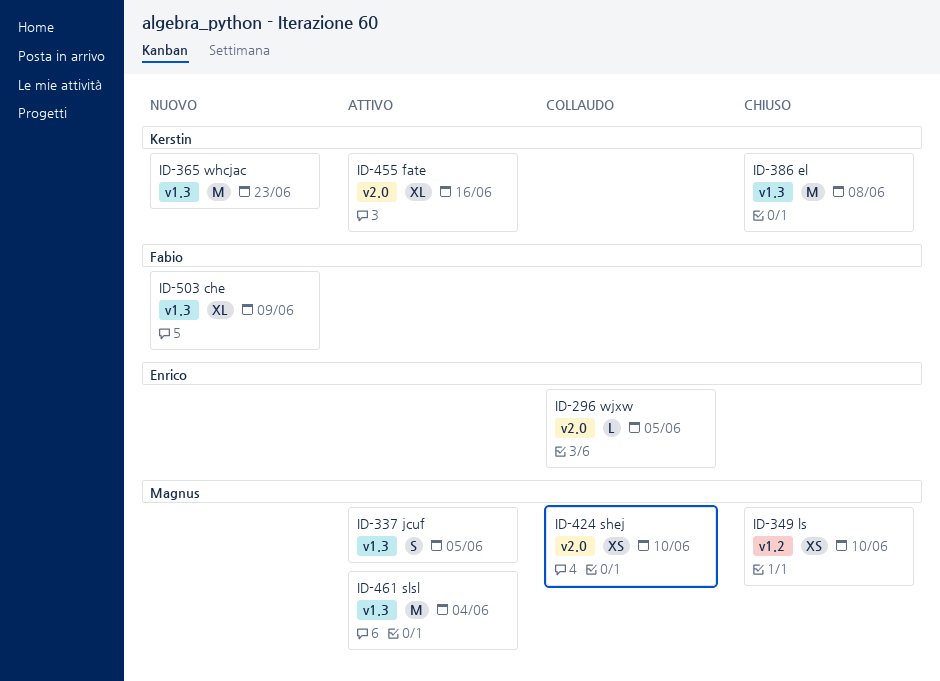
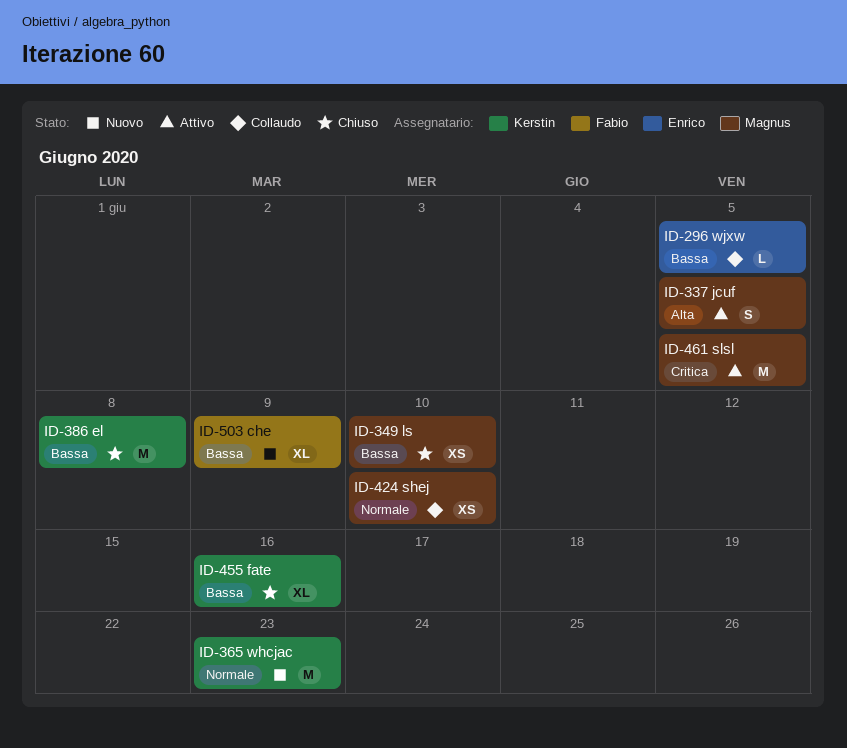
ID-455, status: Attivo -> Chiuso
ID-461, due: Jun 4 -> Jun 5

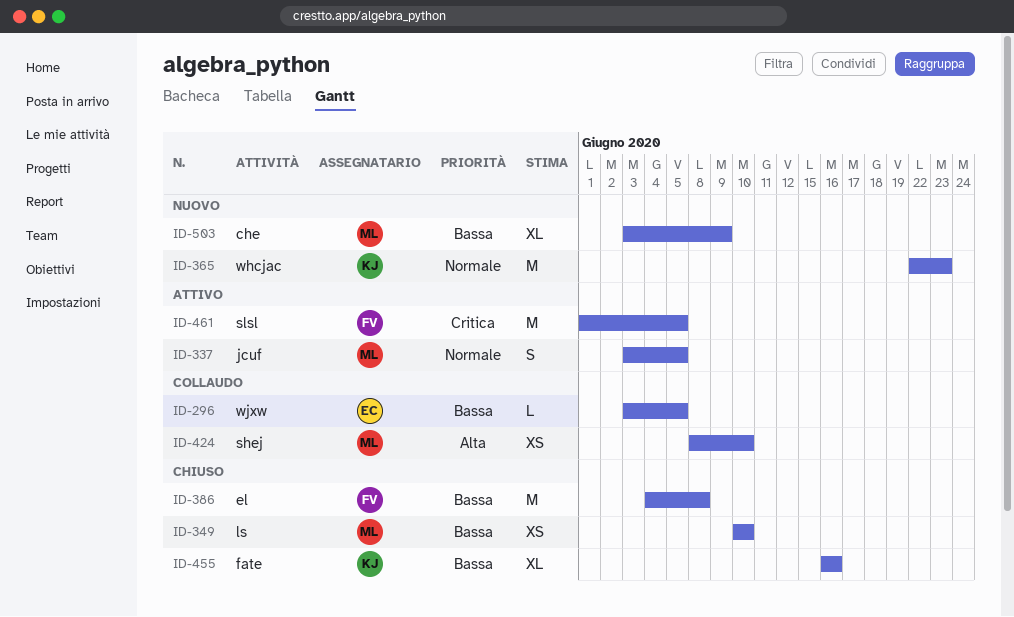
ID-337, priority: Alta -> Normale
ID-386, owner: Kerstin -> Fabio
ID-424, priority: Normale -> Alta
ID-461, owner: Magnus -> Fabio
ID-503, owner: Fabio -> Magnus

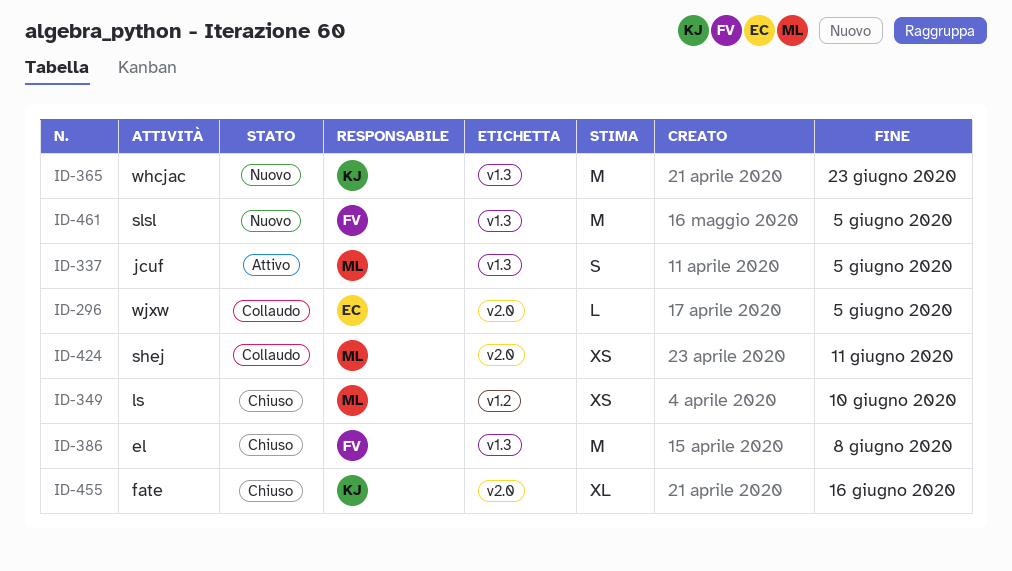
ID-424, due: Jun 10 -> Jun 11
ID-461, status: Attivo -> Nuovo
ID-503: present -> none

